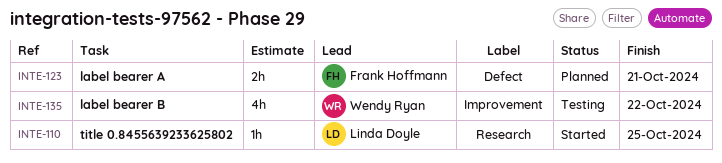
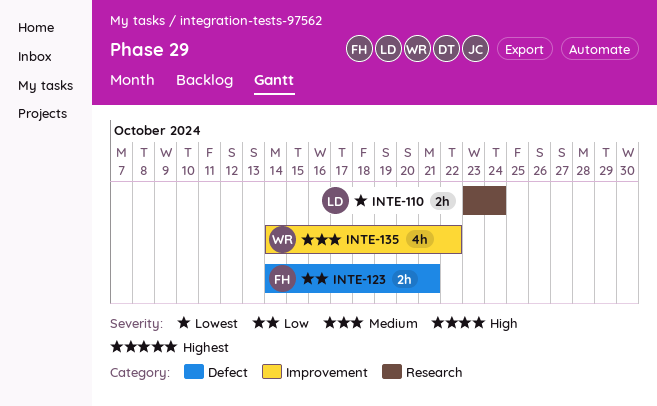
INTE-110, estimate: 1h -> 2h
INTE-110, due: Oct 25 -> Oct 24

